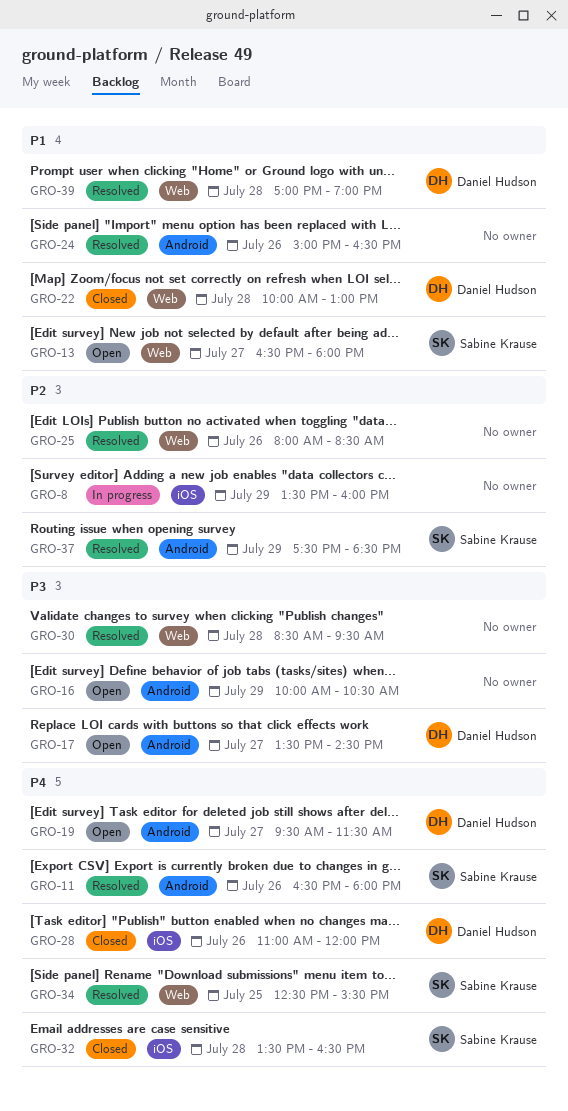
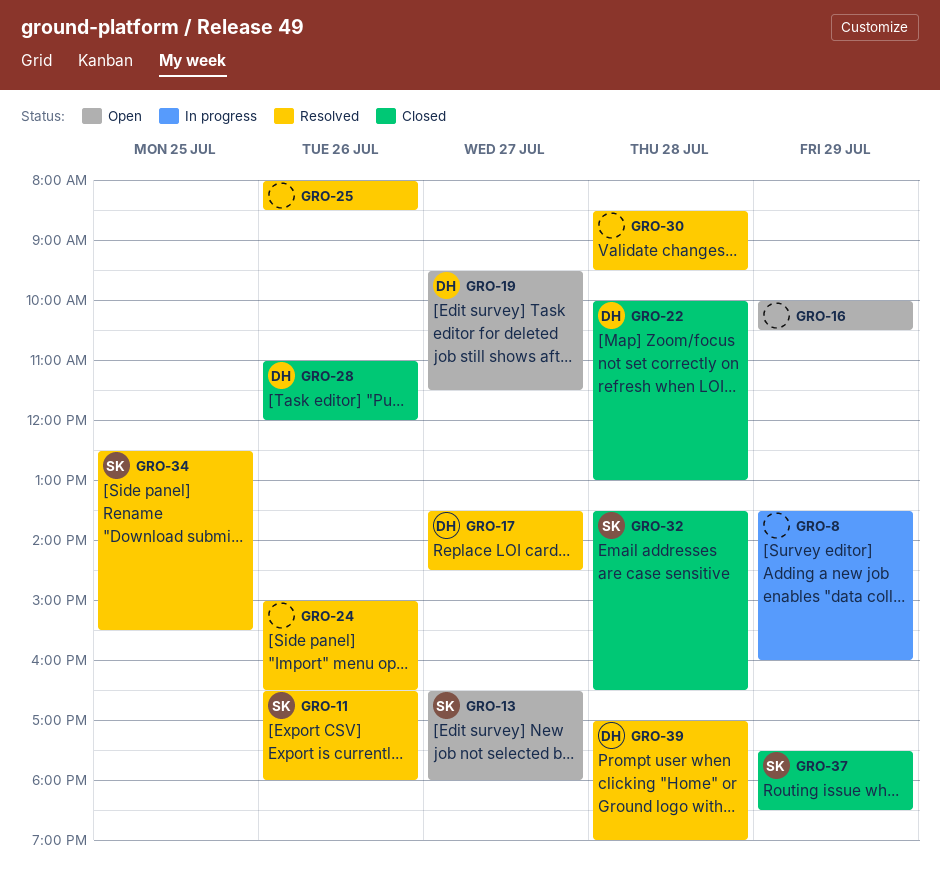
GRO-17, status: Open -> Resolved
GRO-37, status: Resolved -> Closed

